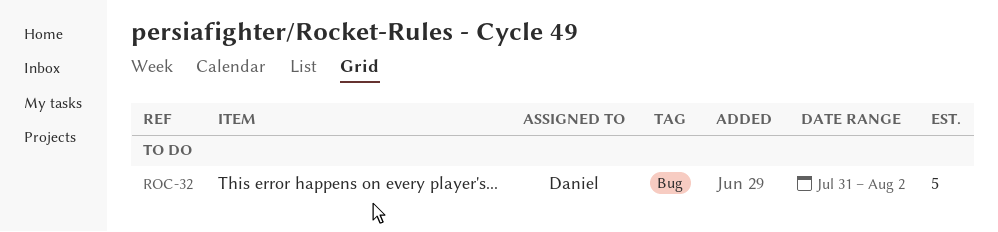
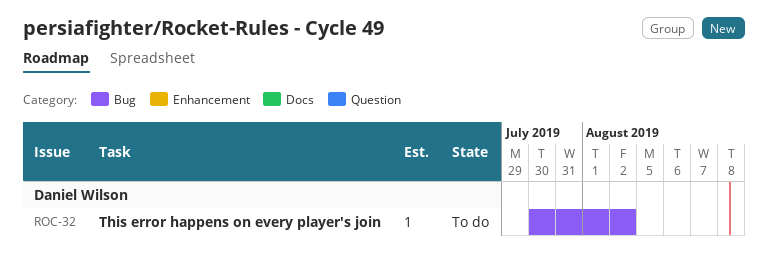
ROC-32, estimate: 5 -> 1
ROC-32, start: Jul 31 -> Jul 30

